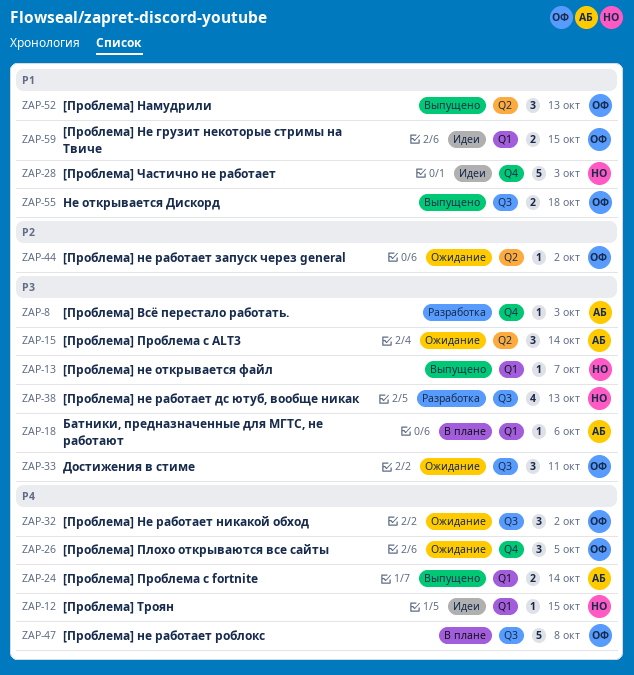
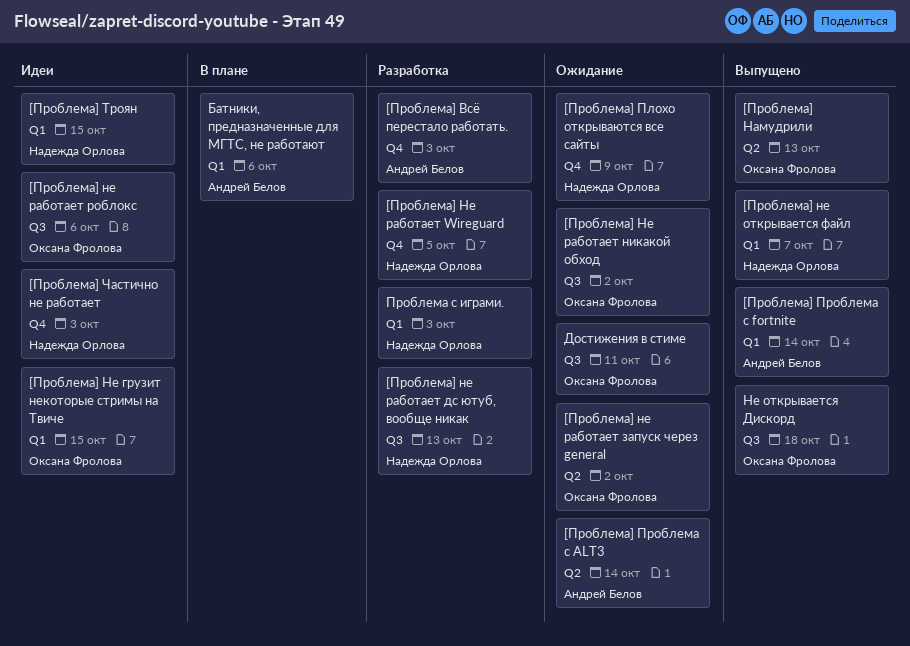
[Проблема] Не работает Wireguard: none -> present
[Проблема] не работает роблокс, status: В плане -> Идеи
[Проблема] не работает роблокс, due: Oct 8 -> Oct 6
[Проблема] Плохо открываются все сайты, owner: Оксана Фролова -> Надежда Орлова
[Проблема] Плохо открываются все сайты, due: Oct 5 -> Oct 9
Проблема с играми.: none -> present

